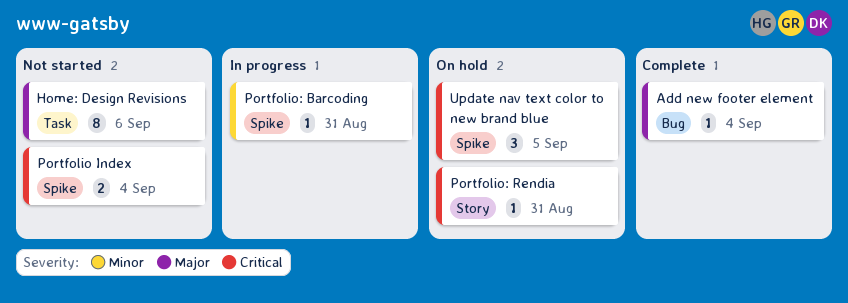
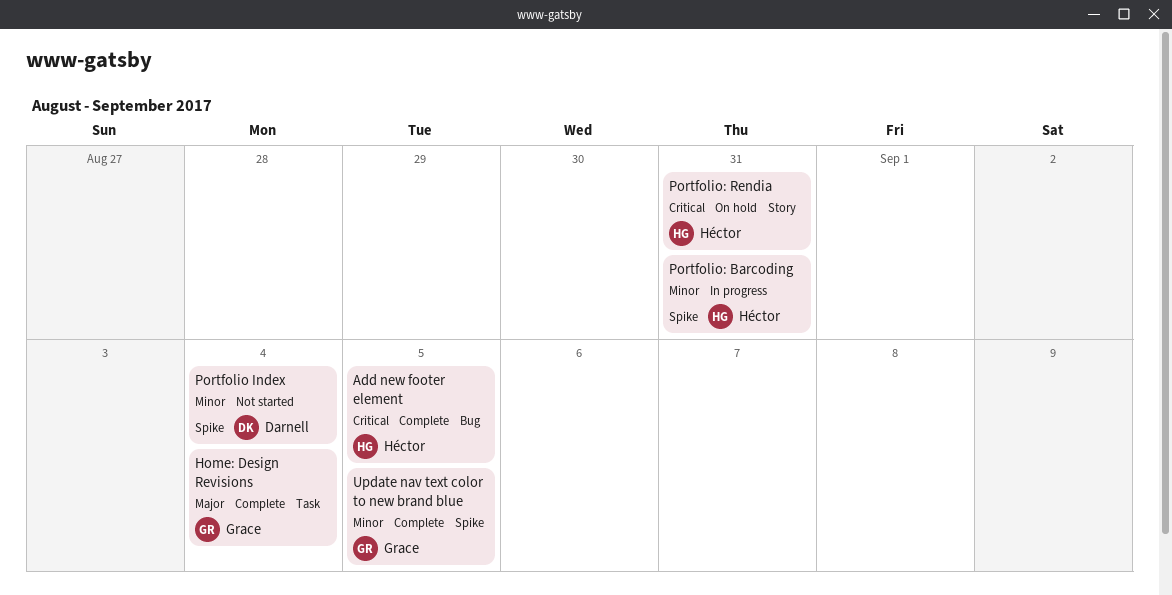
Add new footer element, priority: Major -> Critical
Add new footer element, due: Sep 4 -> Sep 5
Home: Design Revisions, status: Not started -> Complete
Home: Design Revisions, due: Sep 6 -> Sep 4
Portfolio Index, priority: Critical -> Minor
Update nav text color to new brand blue, status: On hold -> Complete
Update nav text color to new brand blue, priority: Critical -> Minor

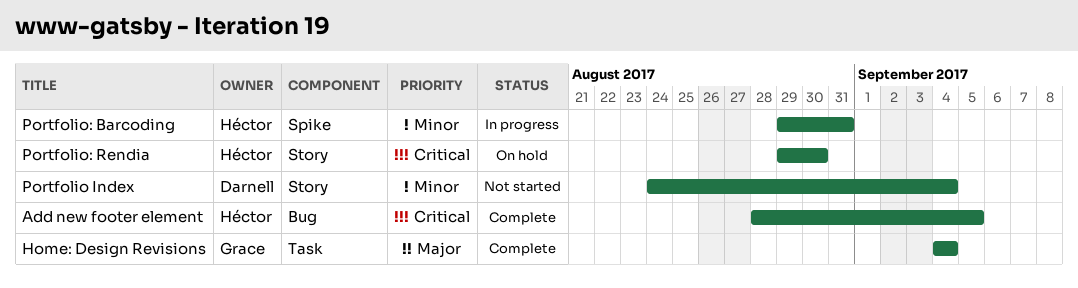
Portfolio Index, label: Spike -> Story
Portfolio: Rendia, due: Aug 31 -> Aug 30
Update nav text color to new brand blue: present -> none

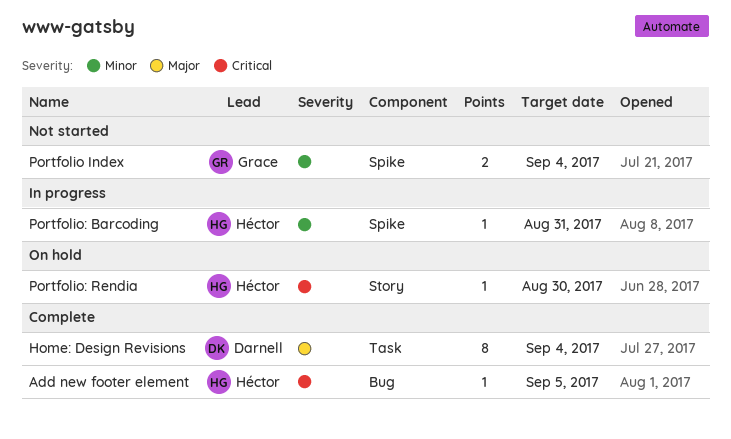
Home: Design Revisions, owner: Grace -> Darnell
Portfolio Index, owner: Darnell -> Grace
Portfolio Index, label: Story -> Spike

